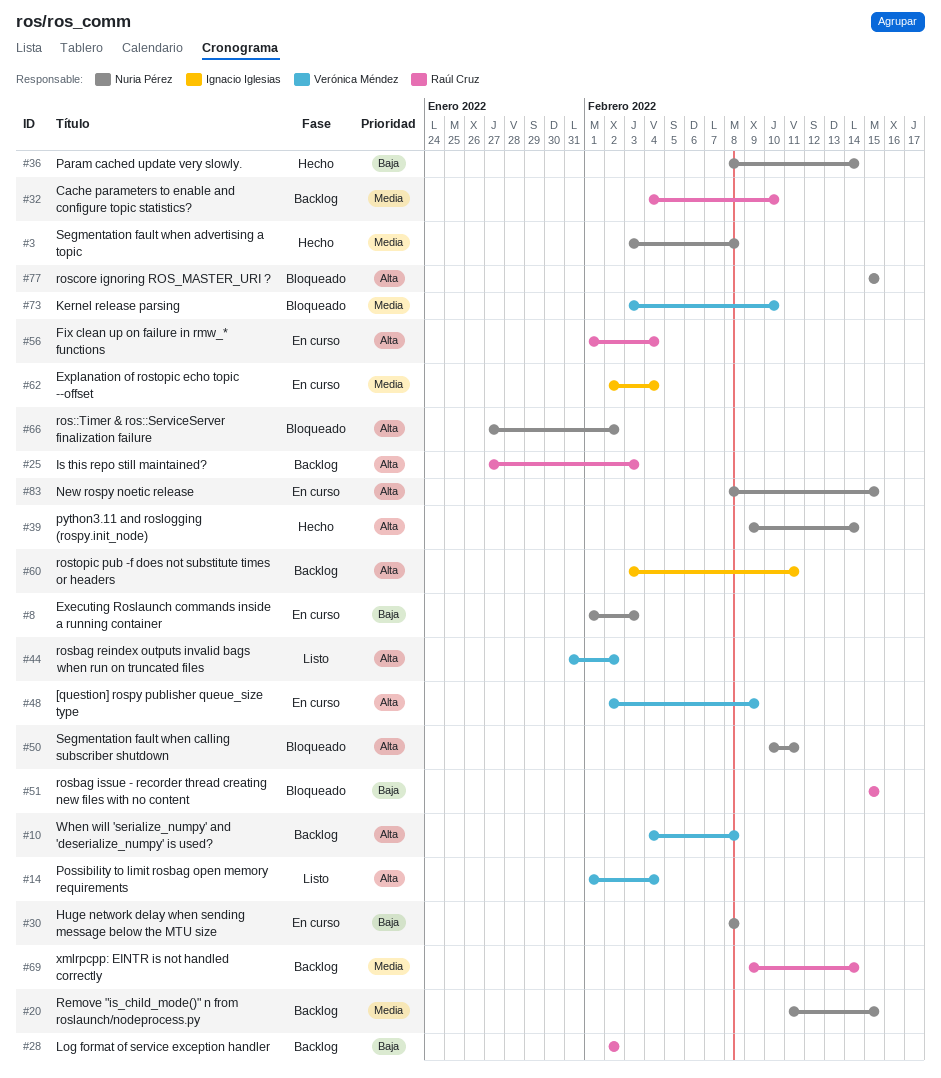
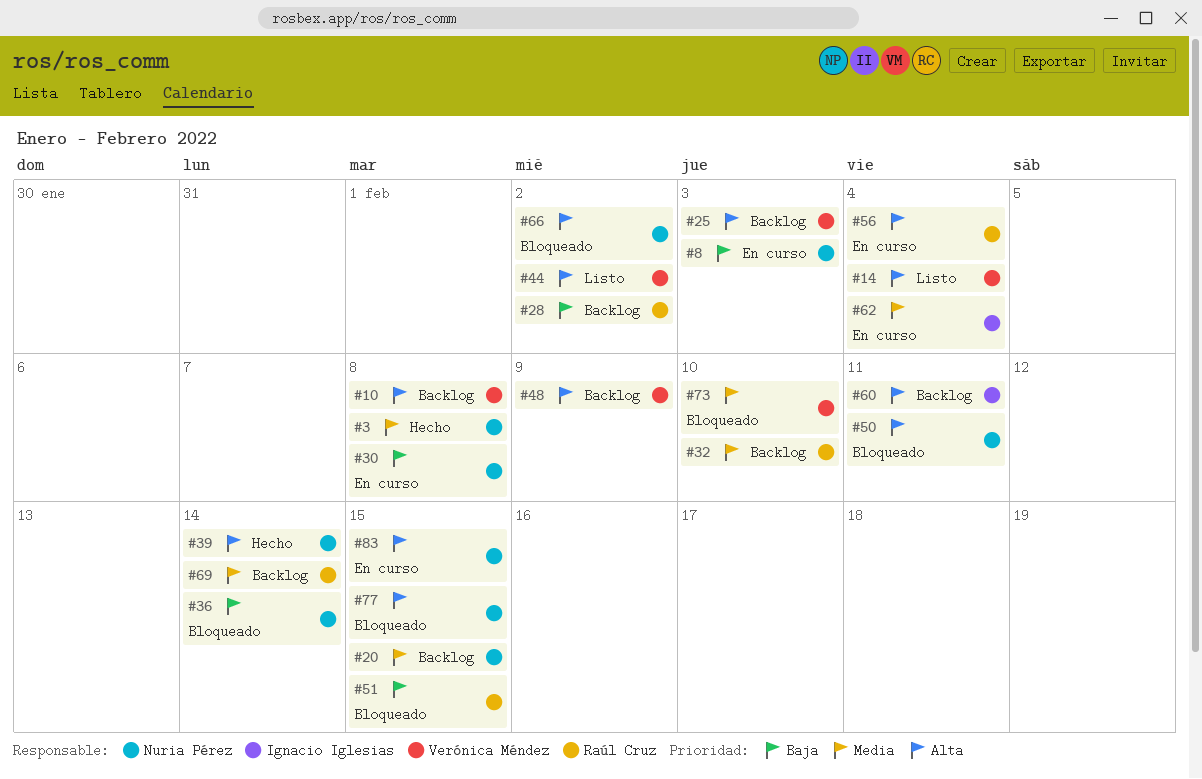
#25, owner: Raúl Cruz -> Verónica Méndez
#36, status: Hecho -> Bloqueado
#48, status: En curso -> Backlog

